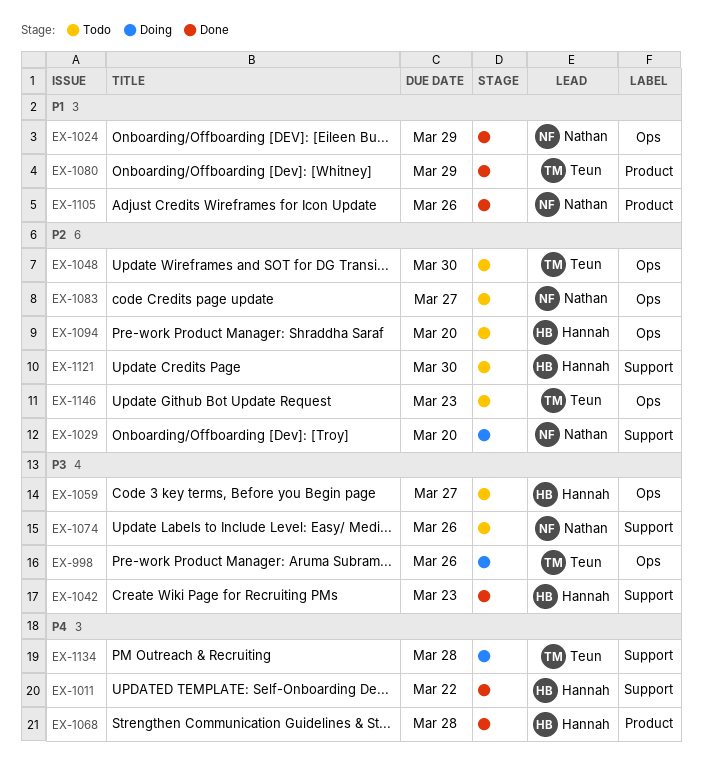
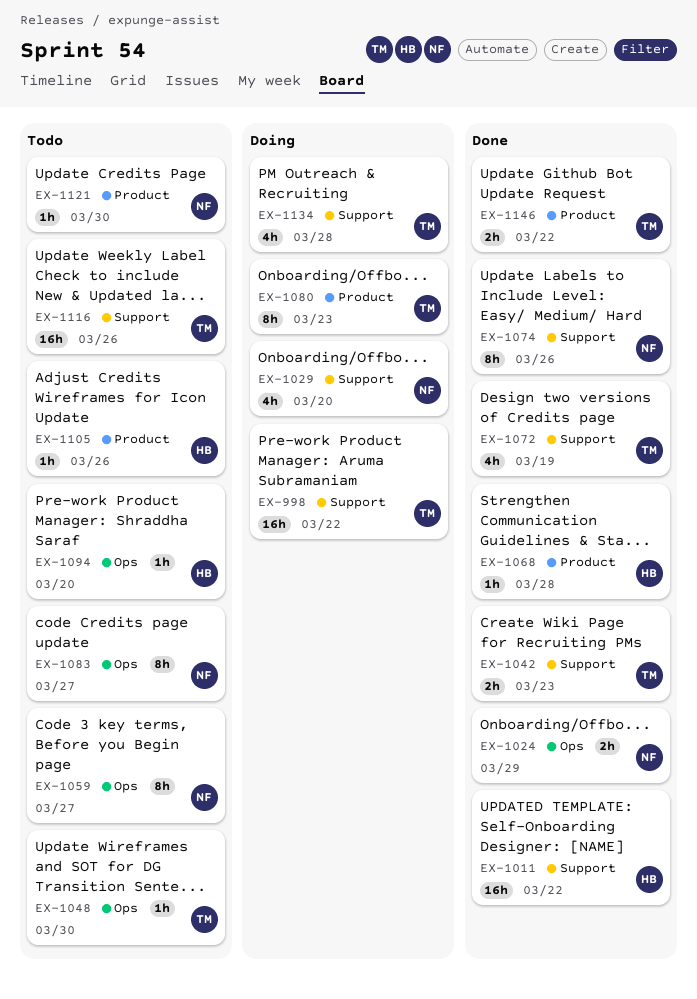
EX-998, label: Ops -> Support
EX-998, due: Mar 26 -> Mar 22
EX-1042, owner: Hannah -> Teun
EX-1059, owner: Hannah -> Nathan
EX-1072: none -> present
EX-1074, status: Todo -> Done
EX-1080, status: Done -> Doing
EX-1080, due: Mar 29 -> Mar 23
EX-1105, status: Done -> Todo
EX-1105, owner: Nathan -> Hannah
EX-1116: none -> present
EX-1121, owner: Hannah -> Nathan
EX-1121, label: Support -> Product
EX-1146, status: Todo -> Done
EX-1146, label: Ops -> Product
EX-1146, due: Mar 23 -> Mar 22

